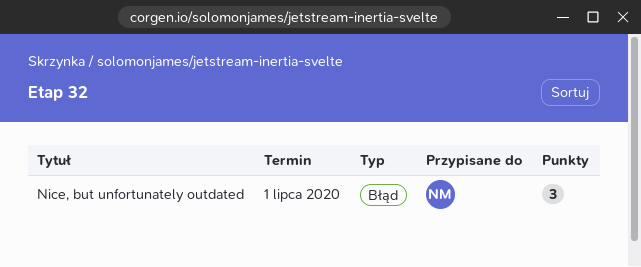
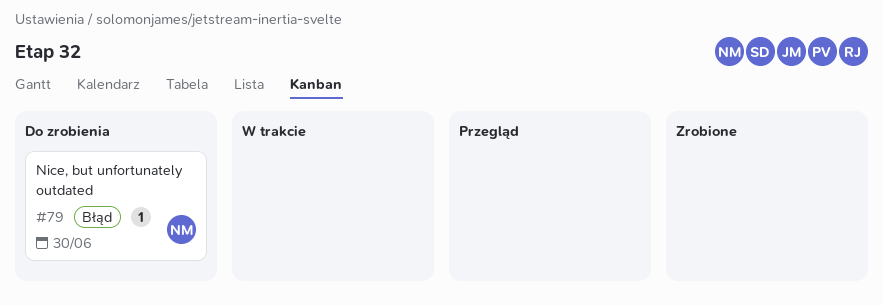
Nice, but unfortunately outdated, estimate: 3 -> 1
Nice, but unfortunately outdated, due: Jul 1 -> Jun 30

